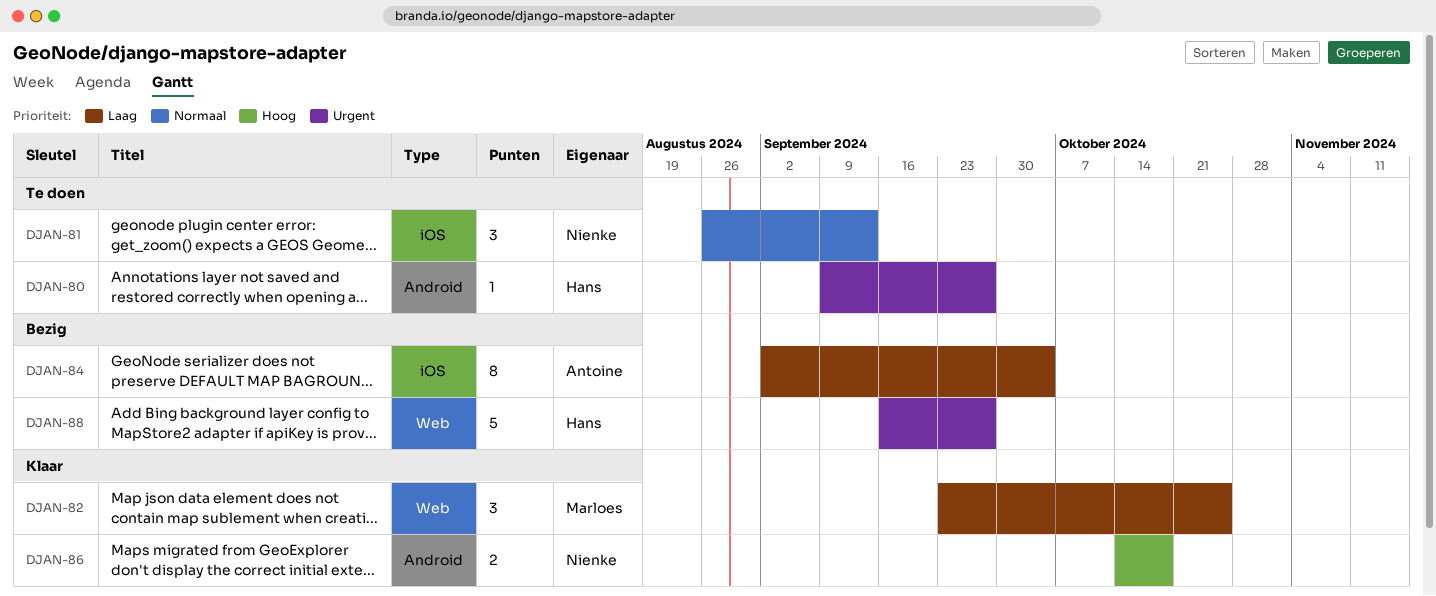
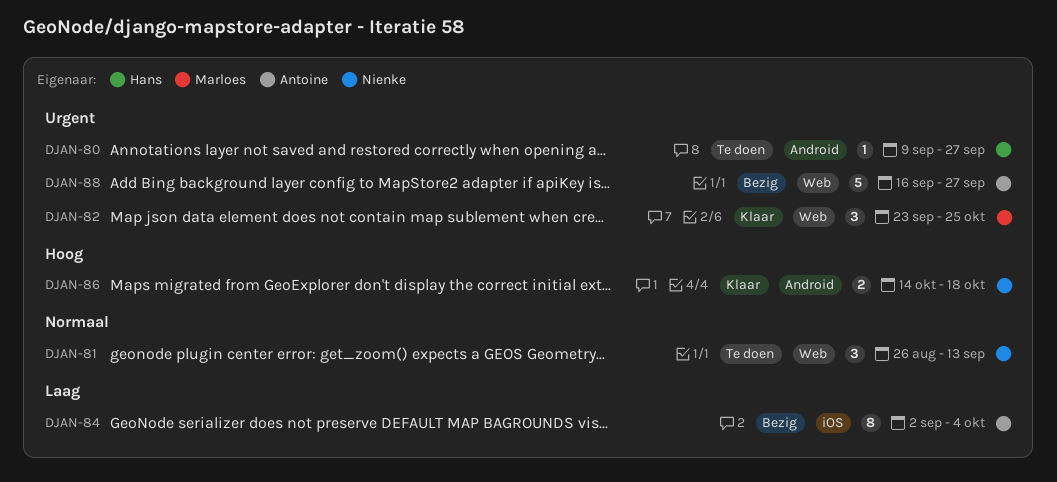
DJAN-81, label: iOS -> Web
DJAN-82, priority: Laag -> Urgent
DJAN-88, owner: Hans -> Antoine

